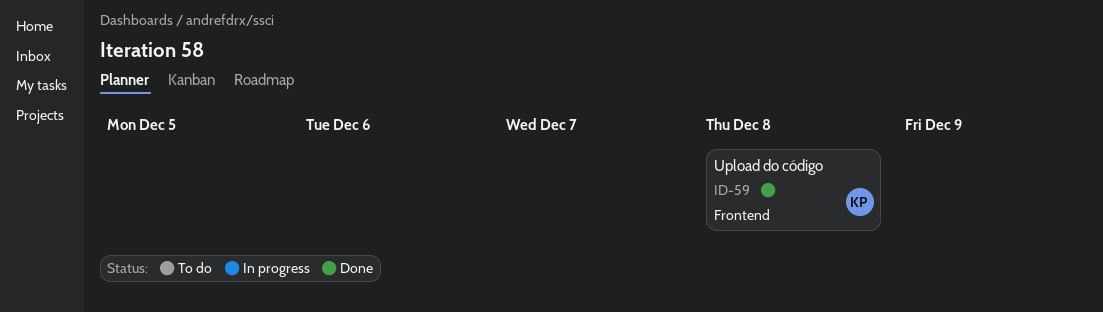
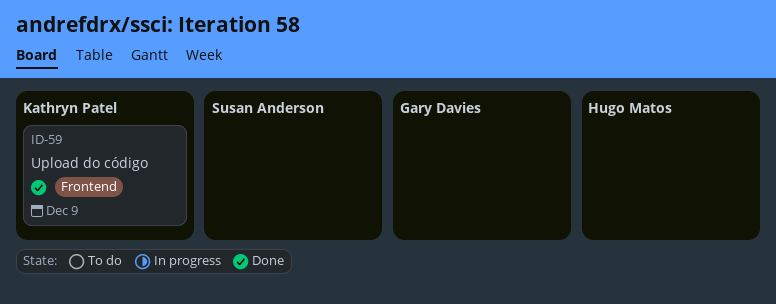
ID-59, due: Dec 8 -> Dec 9

